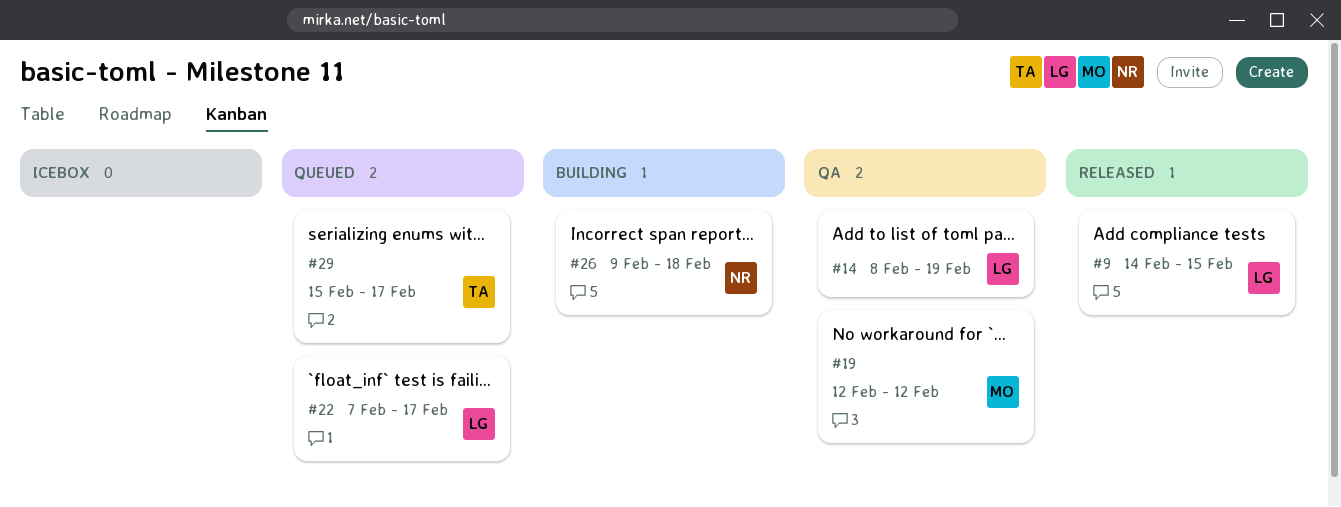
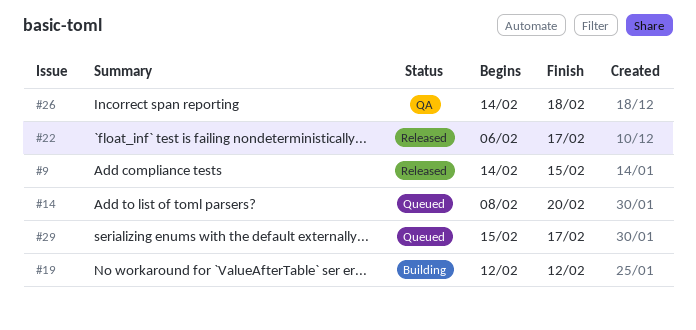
#14, status: QA -> Queued
#14, due: Feb 19 -> Feb 20
#19, status: QA -> Building
#22, status: Queued -> Released
#22, start: Feb 7 -> Feb 6
#26, status: Building -> QA
#26, start: Feb 9 -> Feb 14

